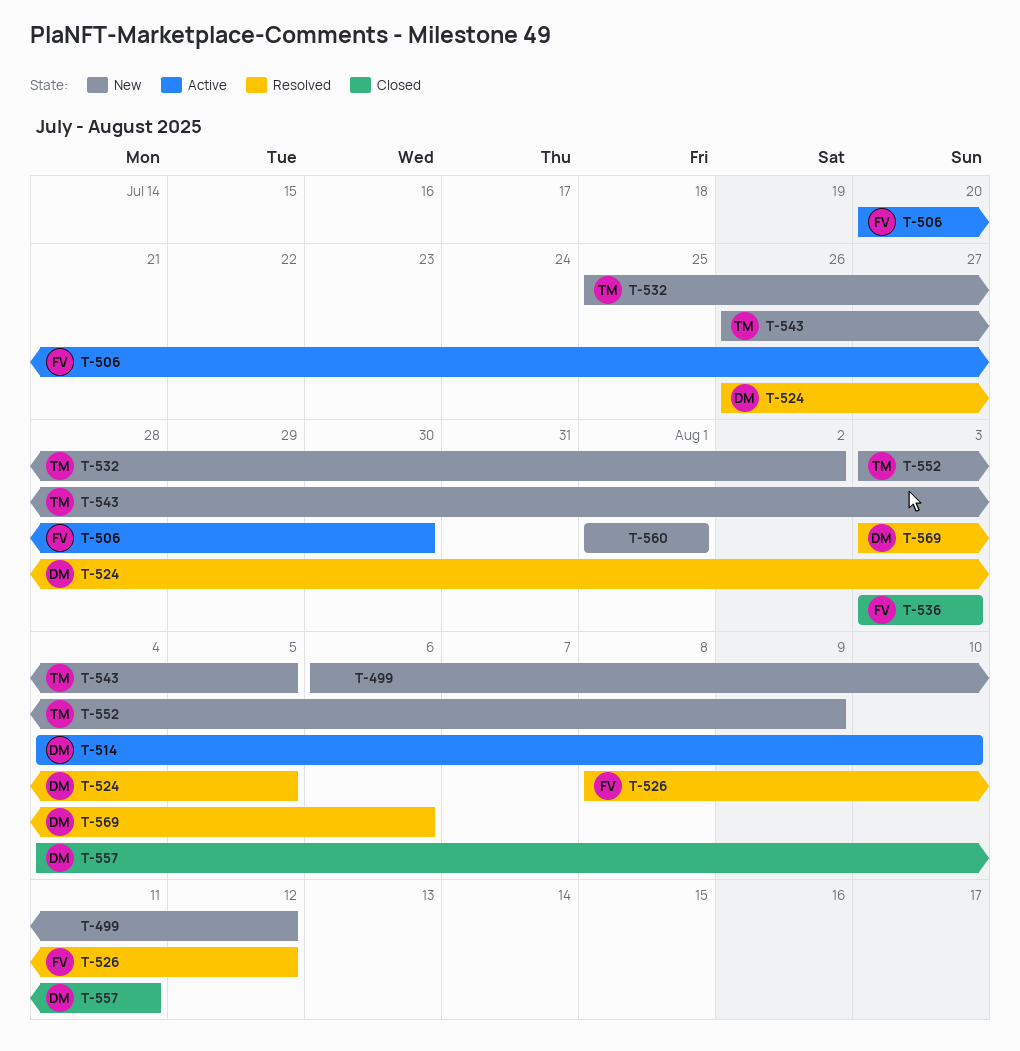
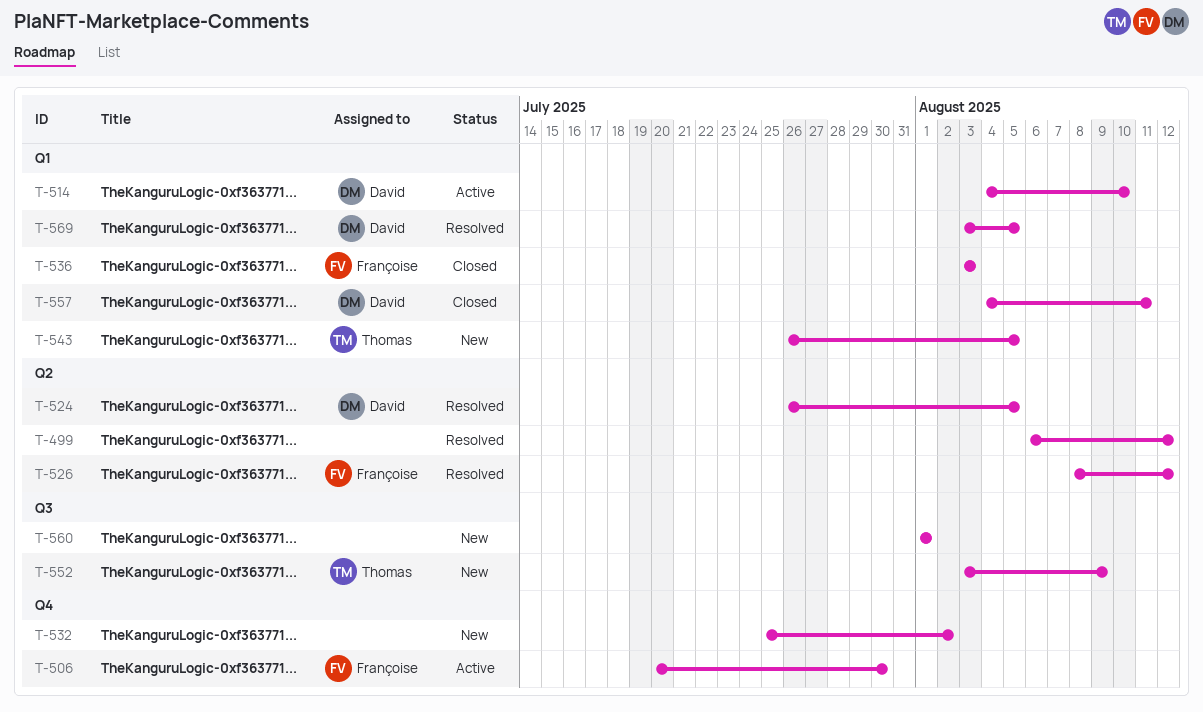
T-499, status: New -> Resolved
T-532, owner: Thomas -> none
T-569, due: Aug 6 -> Aug 5

